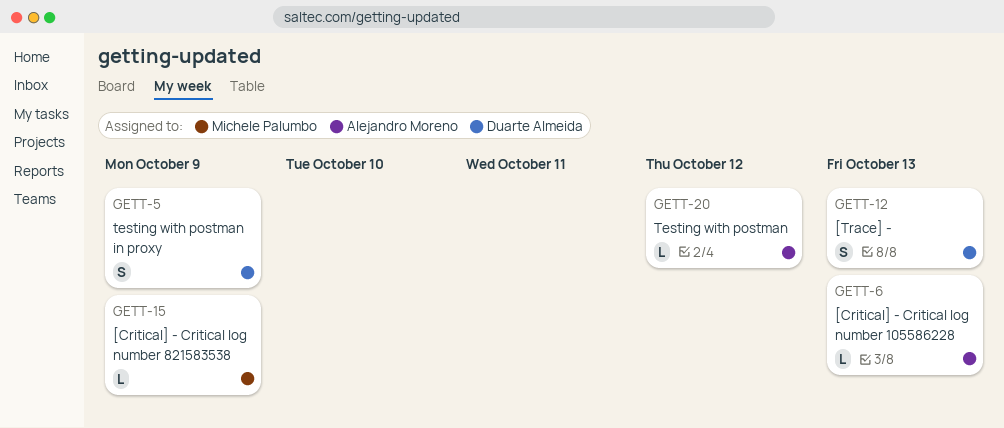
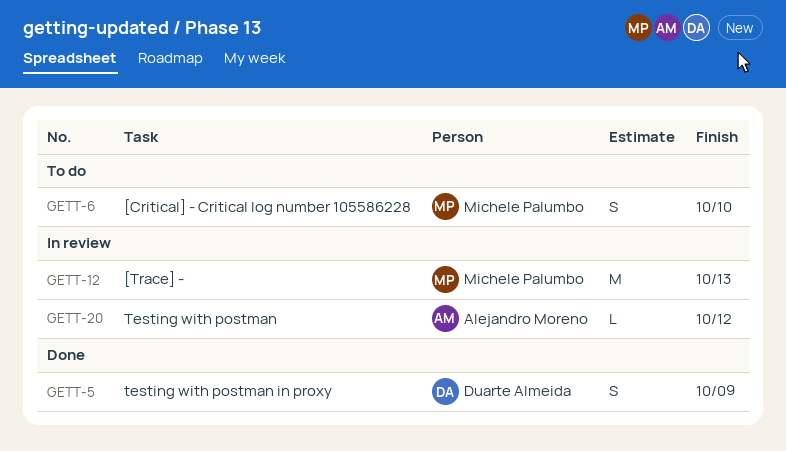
GETT-6, owner: Alejandro Moreno -> Michele Palumbo
GETT-6, estimate: L -> S
GETT-6, due: Oct 13 -> Oct 10
GETT-12, owner: Duarte Almeida -> Michele Palumbo
GETT-12, estimate: S -> M
GETT-15: present -> none

